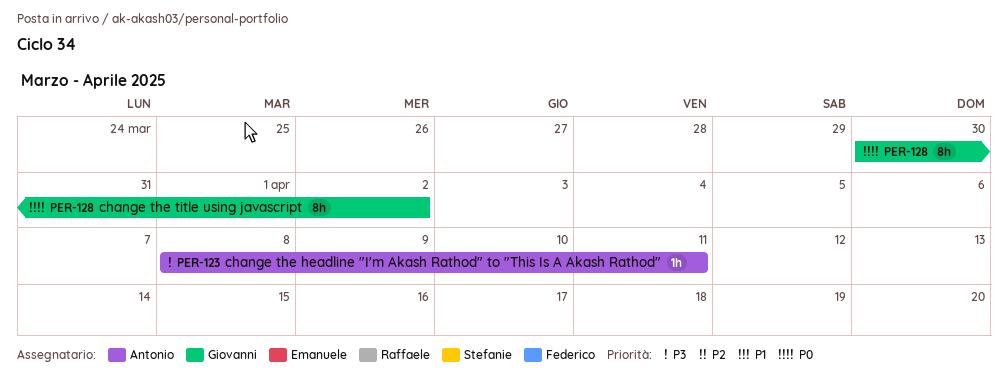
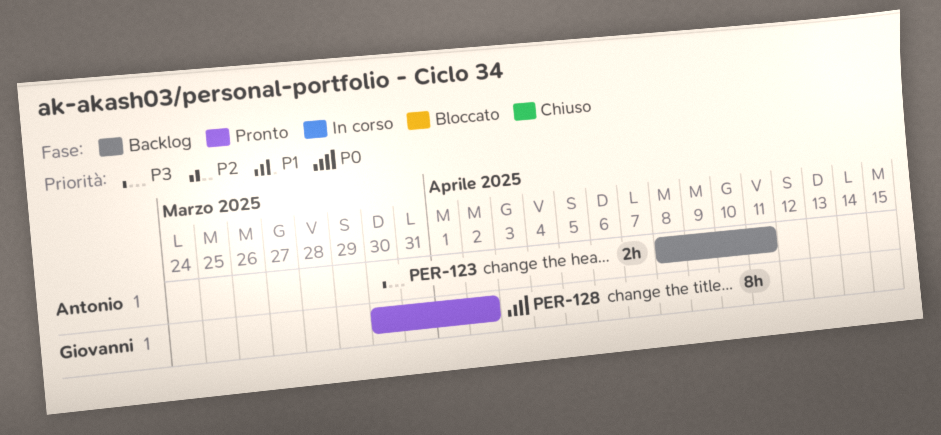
PER-123, estimate: 1h -> 2h

